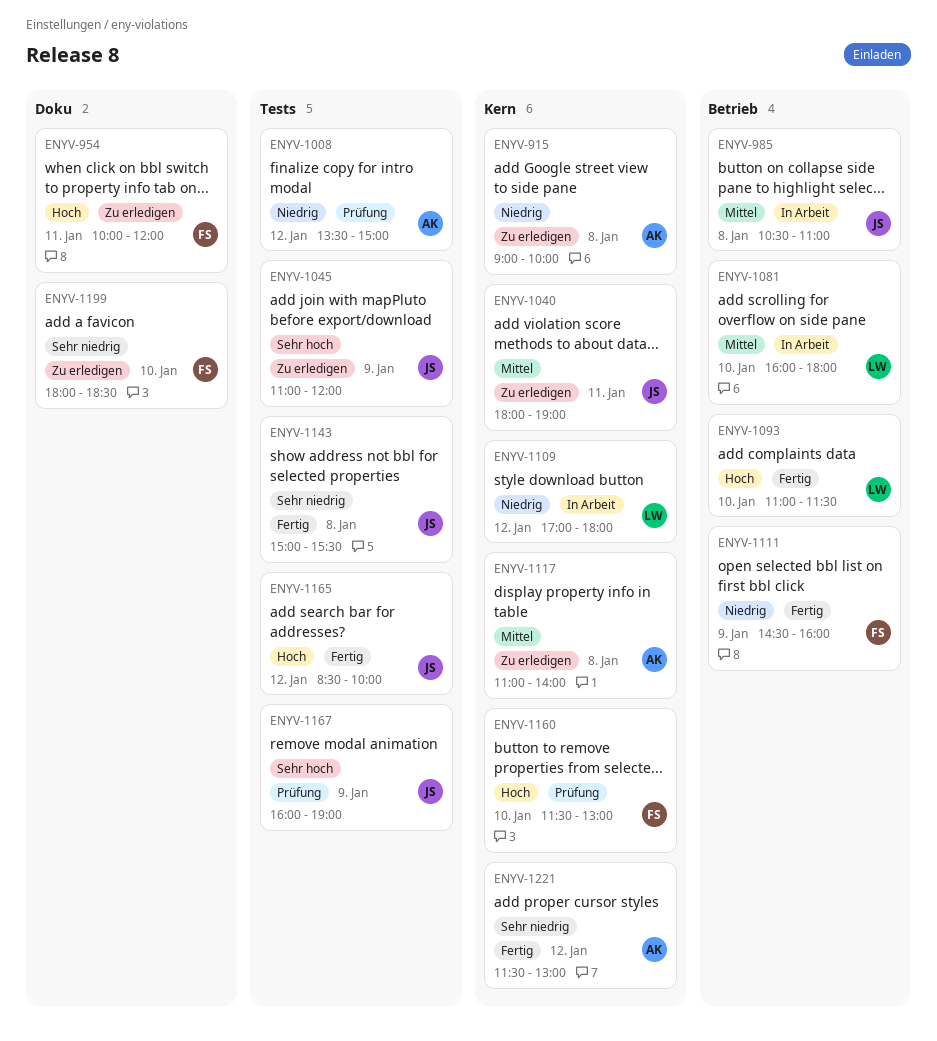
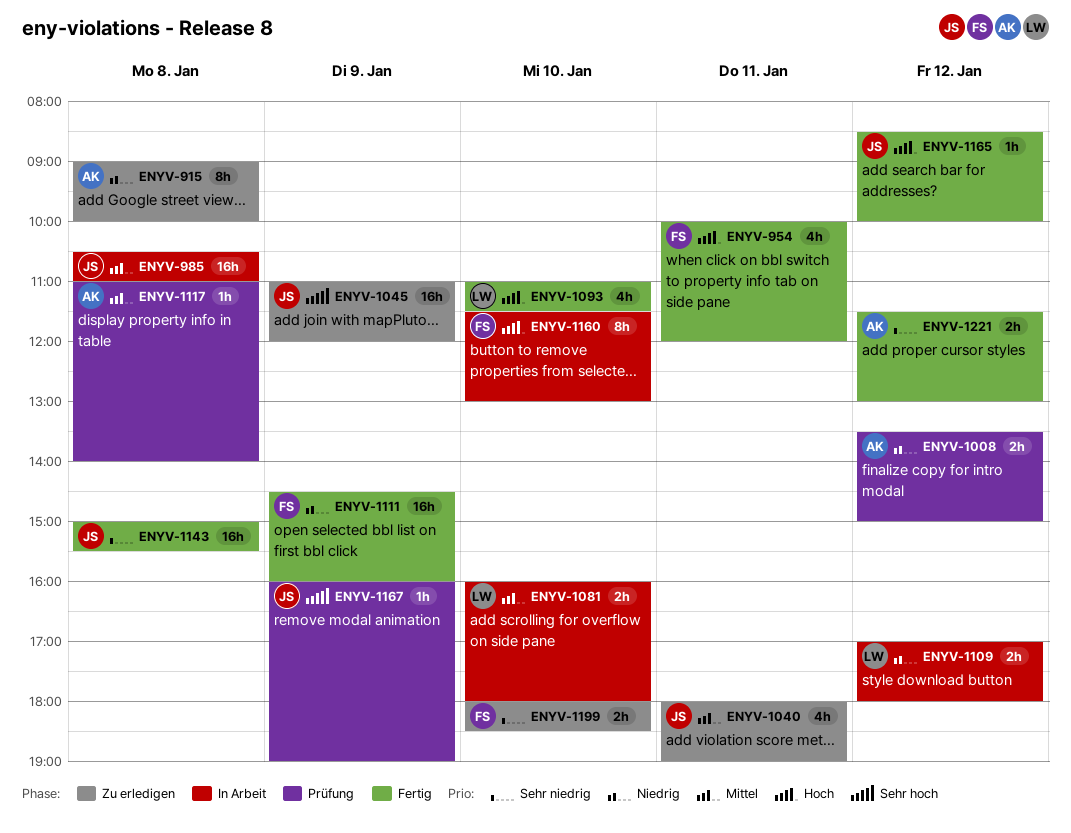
ENYV-954, status: Zu erledigen -> Fertig
ENYV-1117, status: Zu erledigen -> Prüfung
ENYV-1160, status: Prüfung -> In Arbeit

